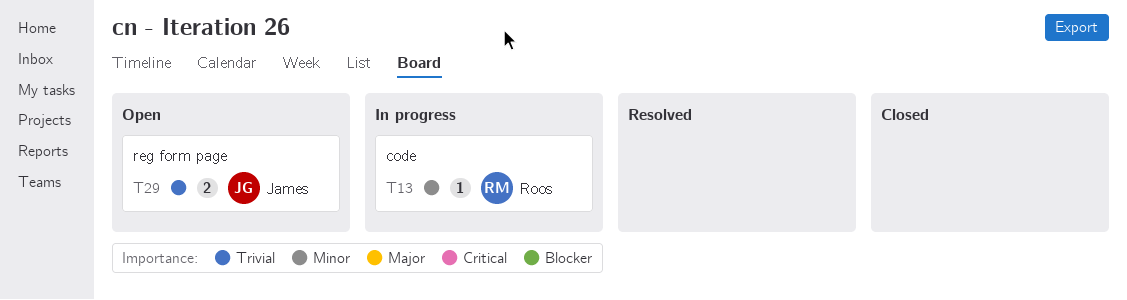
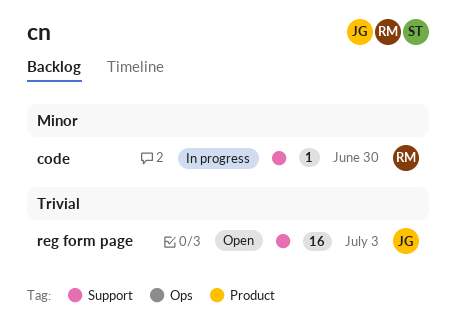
reg form page, estimate: 2 -> 16

